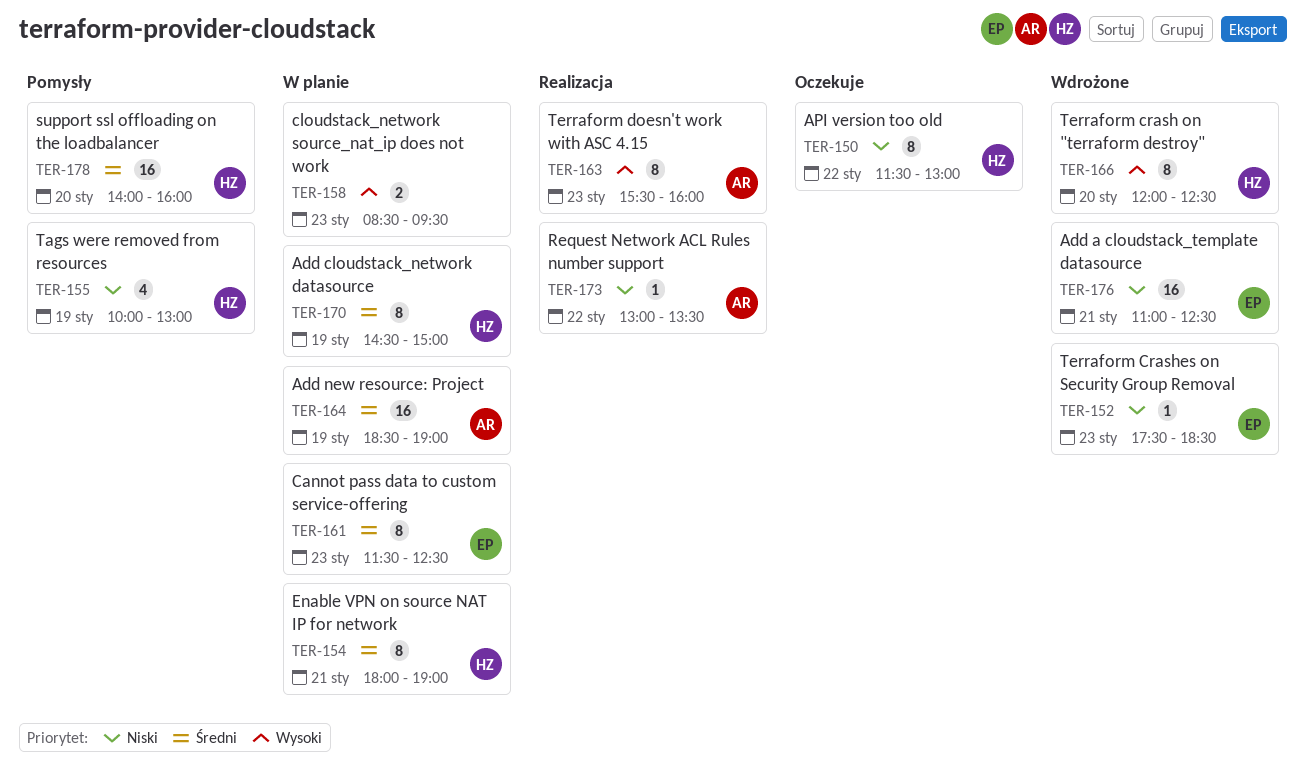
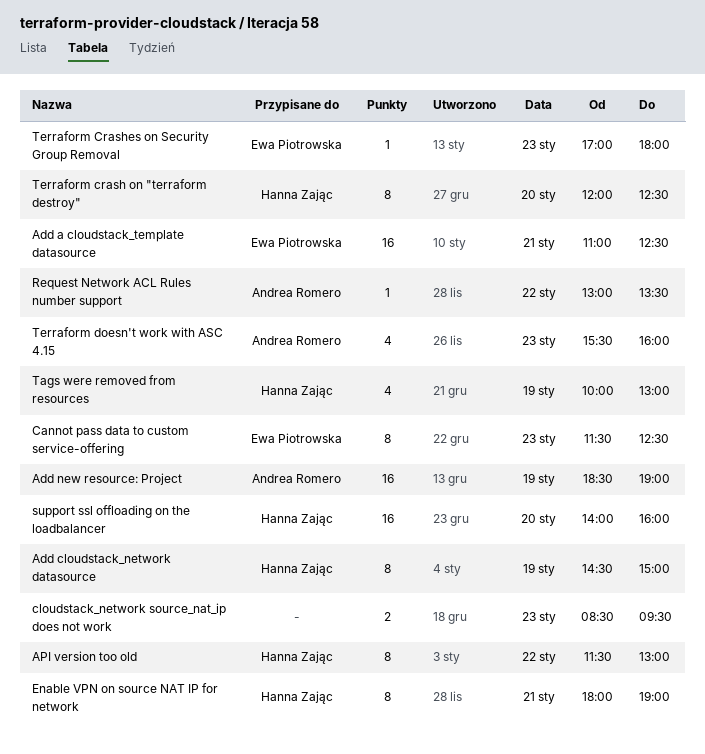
Terraform Crashes on Security Group Removal, begins: 17:30 -> 17:00
Terraform Crashes on Security Group Removal, ends: 18:30 -> 18:00
Terraform doesn't work with ASC 4.15, estimate: 8 -> 4

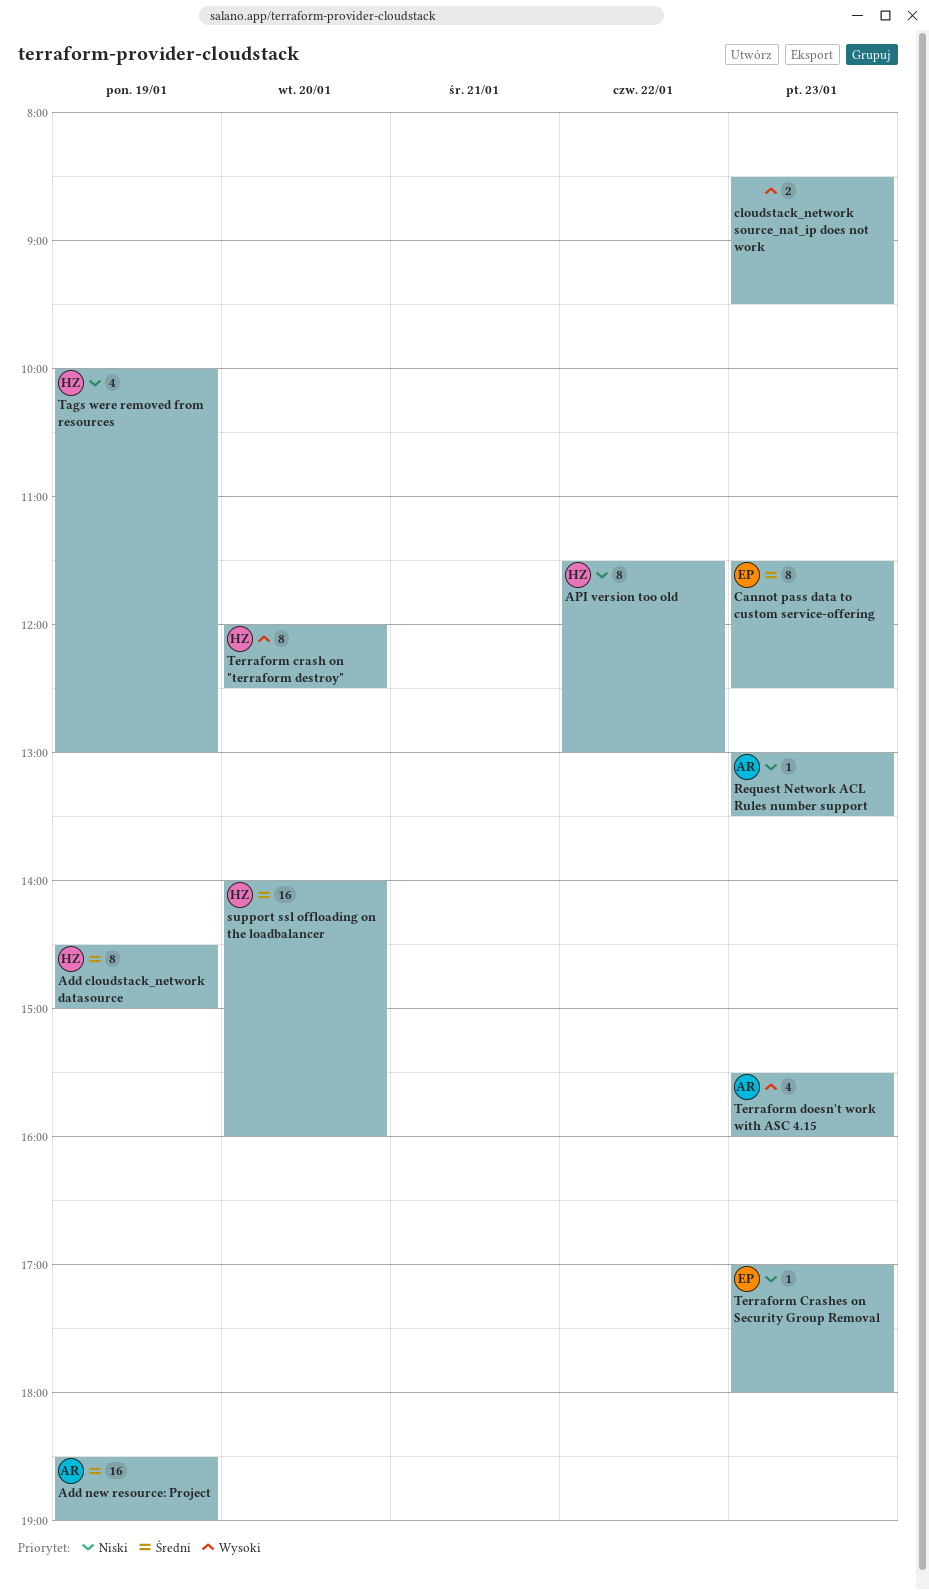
Add a cloudstack_template datasource: present -> none
Enable VPN on source NAT IP for network: present -> none
Request Network ACL Rules number support, day: Jan 22 -> Jan 23

